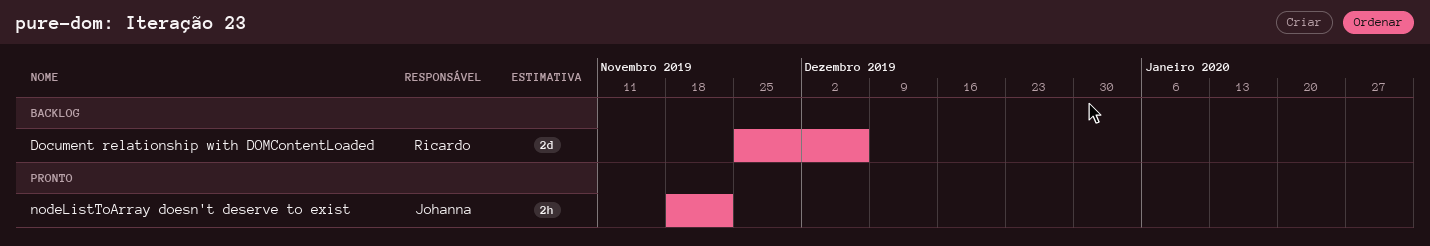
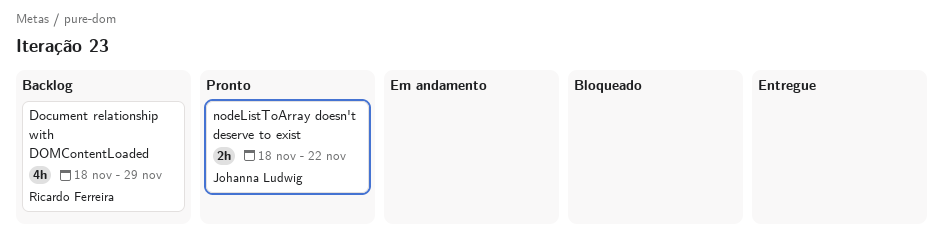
Document relationship with DOMContentLoaded, estimate: 2d -> 4h
Document relationship with DOMContentLoaded, start: Nov 25 -> Nov 18
Document relationship with DOMContentLoaded, due: Dec 6 -> Nov 29

